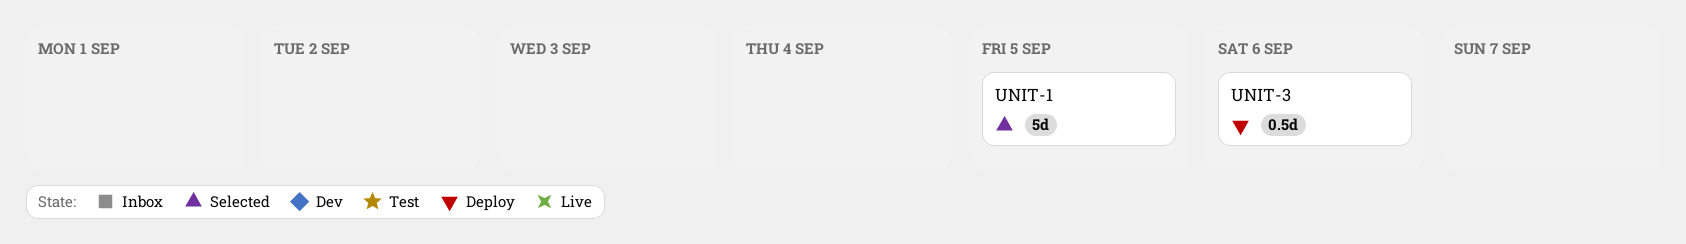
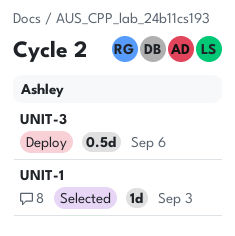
UNIT-1, estimate: 5d -> 1d
UNIT-1, due: Sep 5 -> Sep 3

